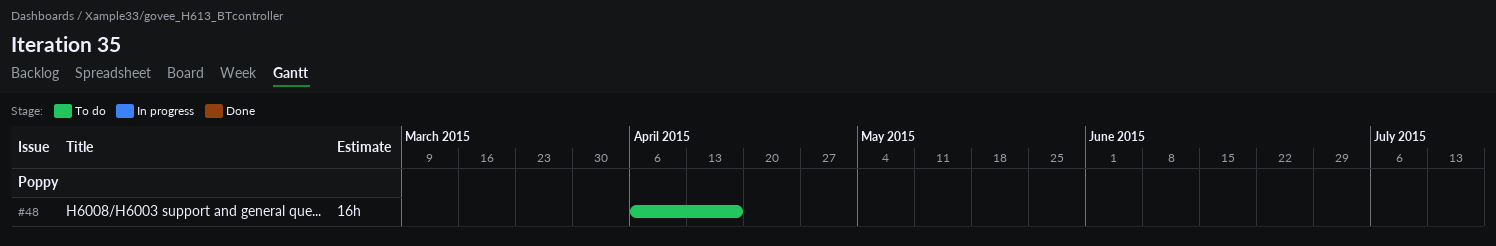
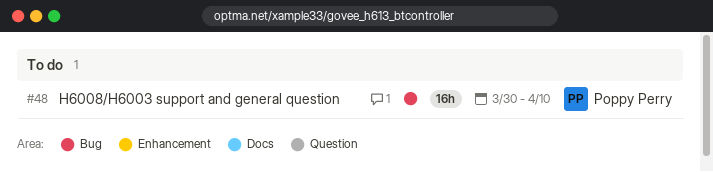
#48, start: Apr 6 -> Mar 30
#48, due: Apr 17 -> Apr 10

